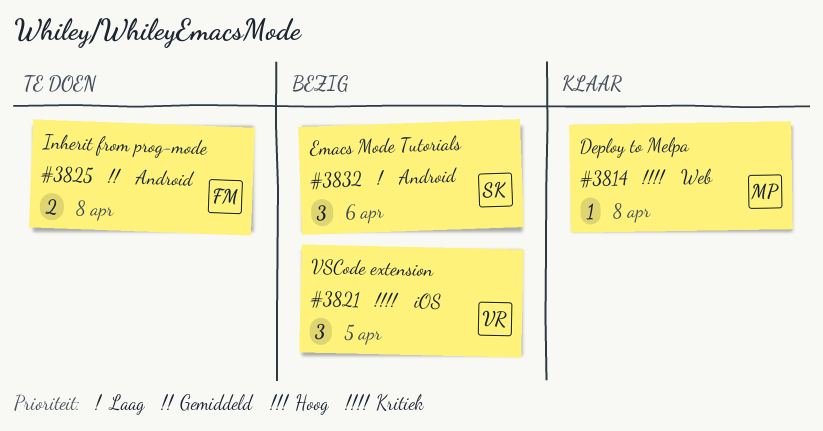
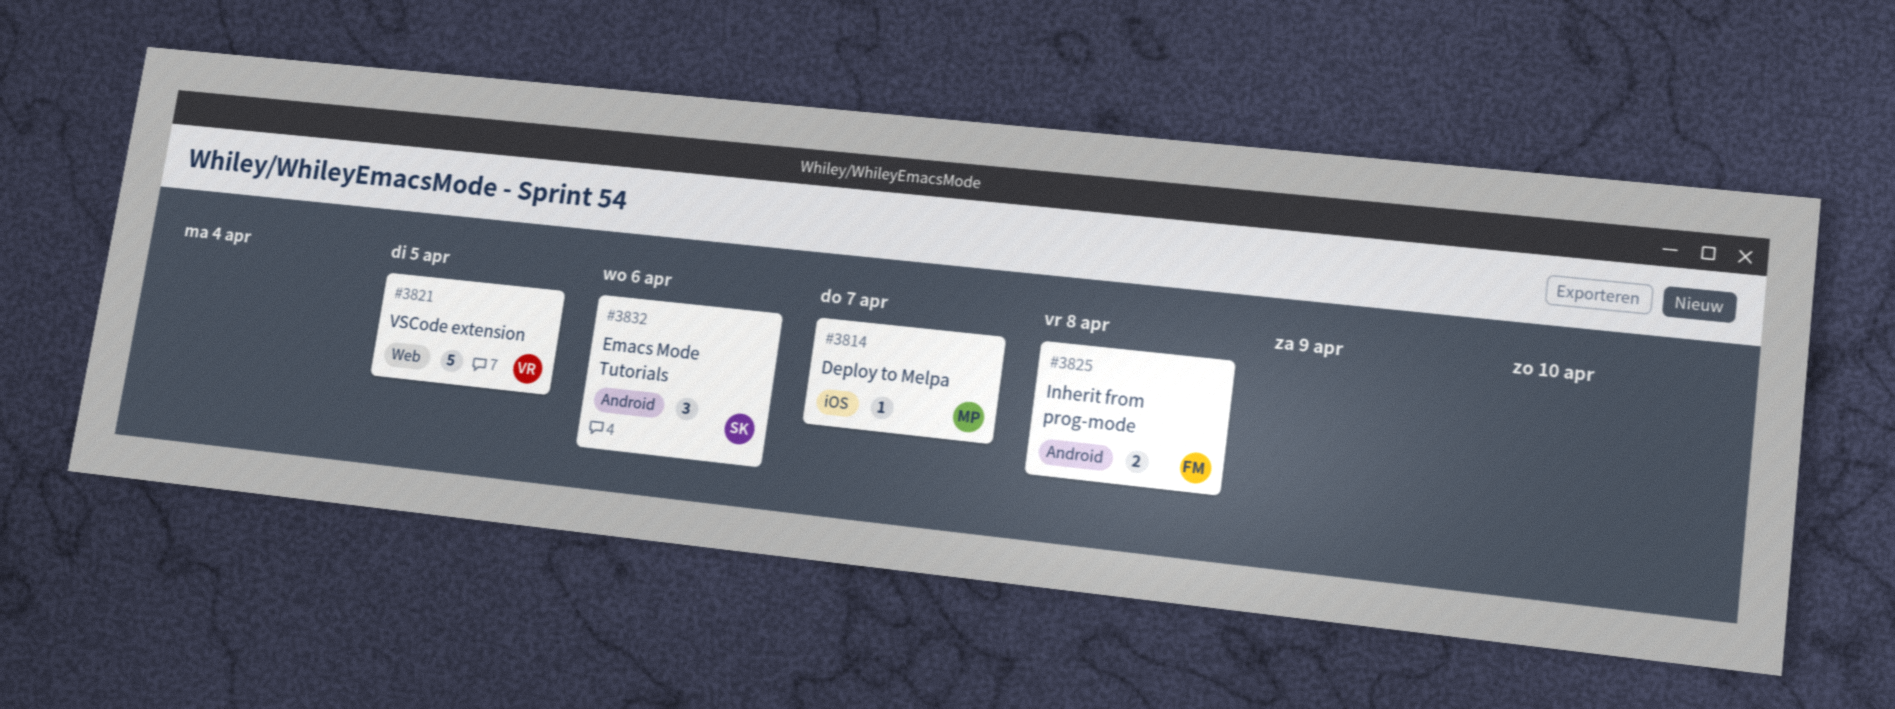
#3814, label: Web -> iOS
#3814, due: Apr 8 -> Apr 7
#3821, label: iOS -> Web
#3821, estimate: 3 -> 5

